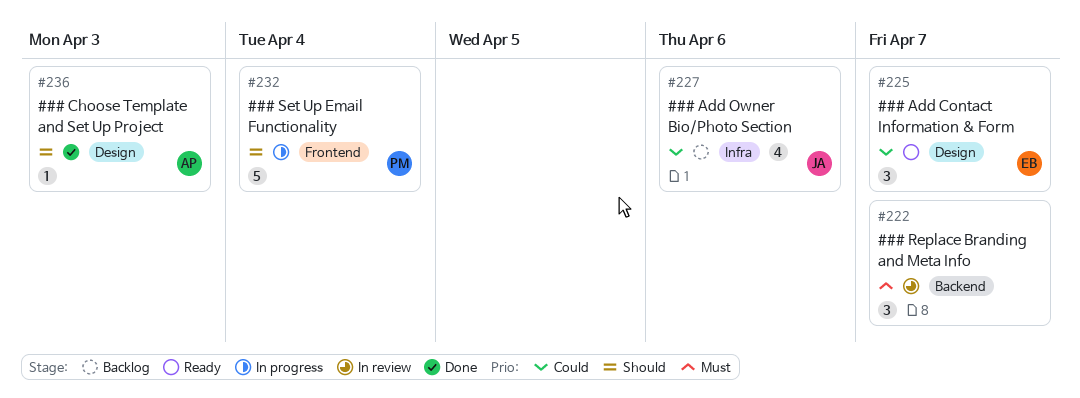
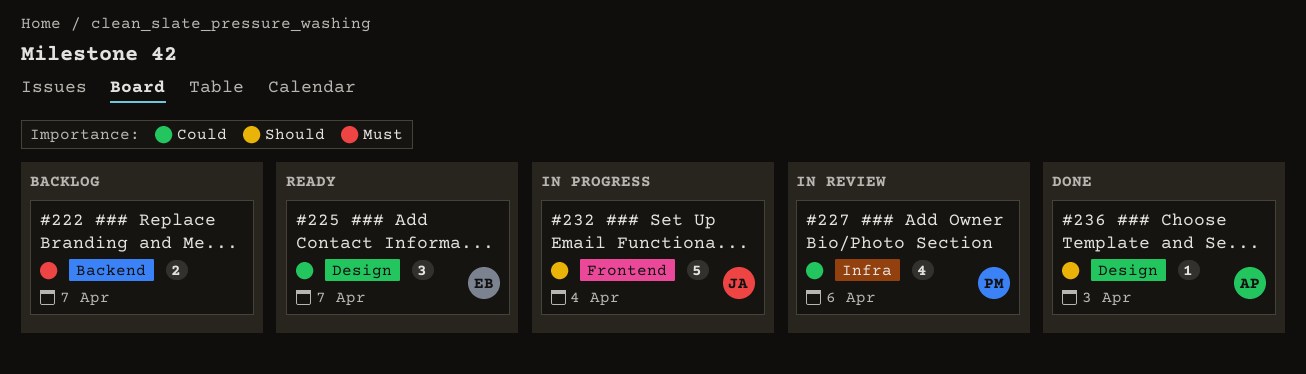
#222, status: In review -> Backlog
#222, estimate: 3 -> 2
#227, status: Backlog -> In review
#227, owner: JA -> PM
#232, owner: PM -> JA

